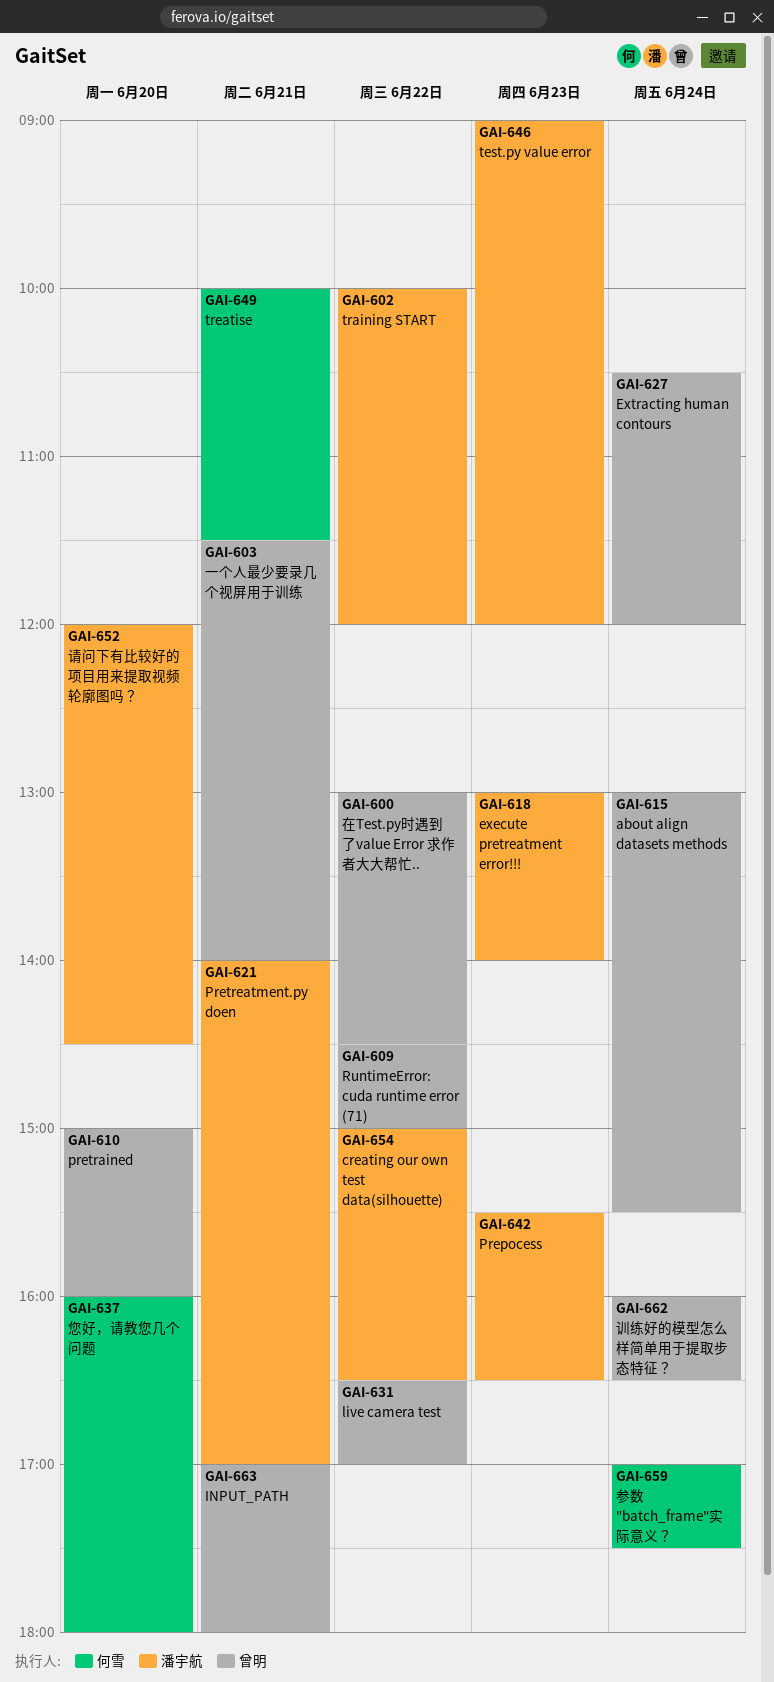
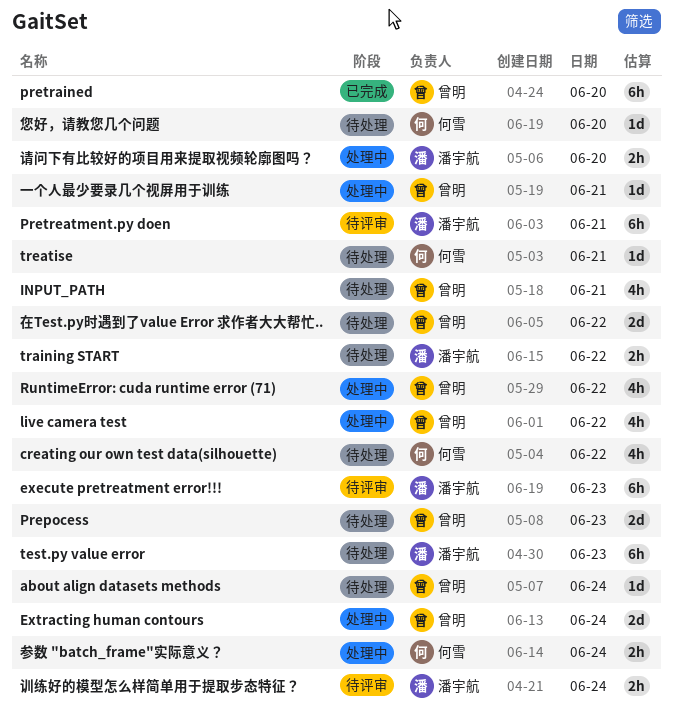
creating our own test data(silhouette), owner: 潘宇航 -> 何雪
Prepocess, owner: 潘宇航 -> 曾明
训练好的模型怎么样简单用于提取步态特征？, owner: 曾明 -> 潘宇航

